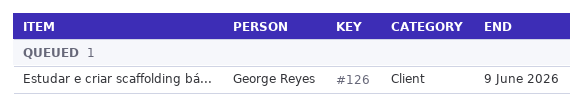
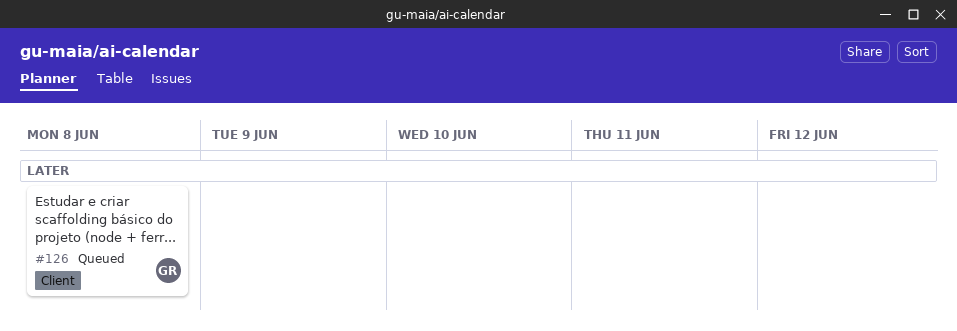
#126, due: Jun 9 -> Jun 8

